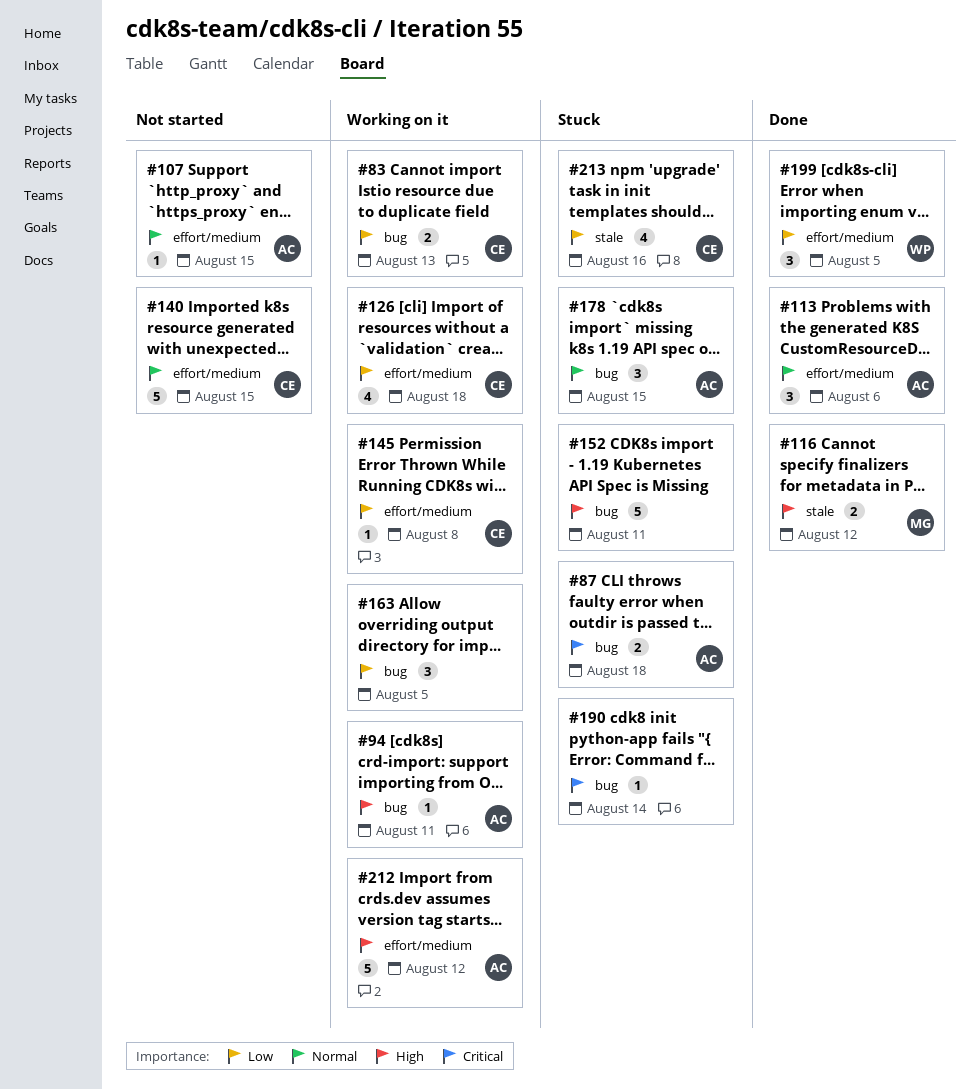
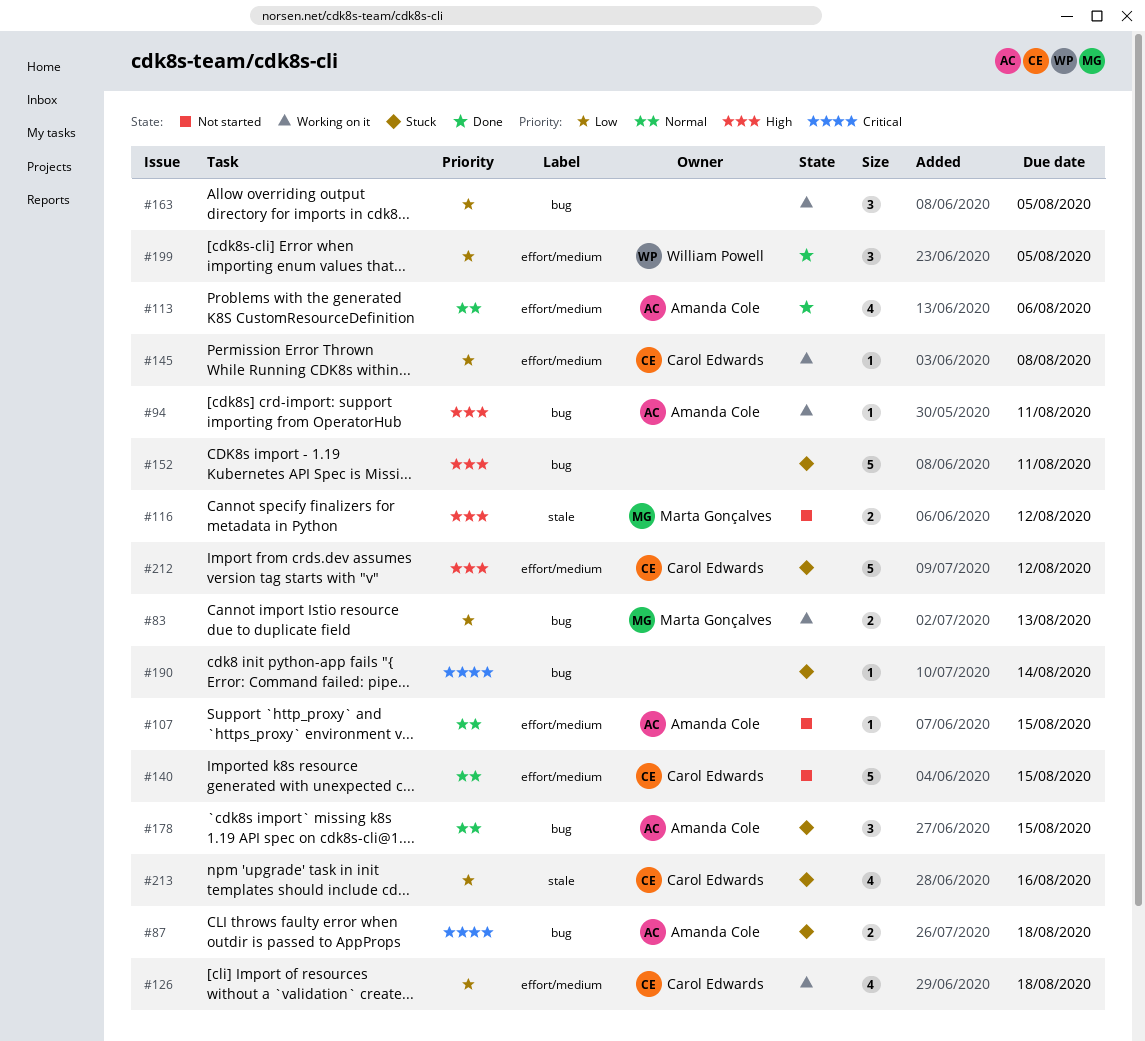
#83, owner: Carol Edwards -> Marta Gonçalves
#113, estimate: 3 -> 4
#116, status: Done -> Not started
#212, status: Working on it -> Stuck
#212, owner: Amanda Cole -> Carol Edwards

